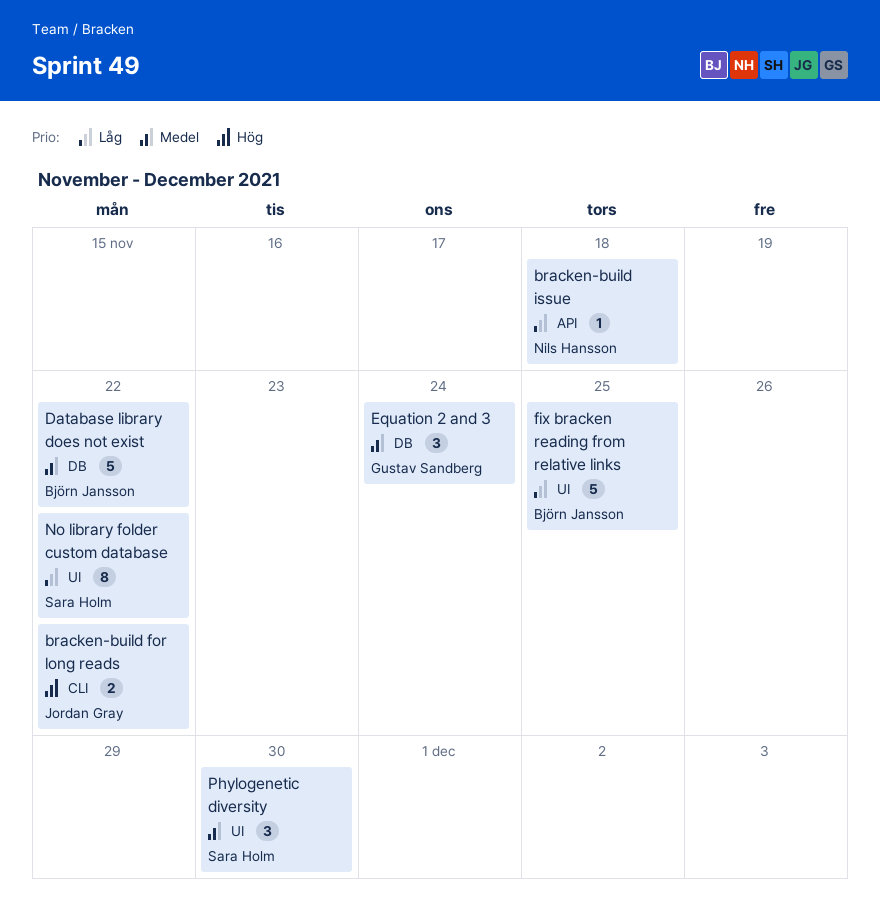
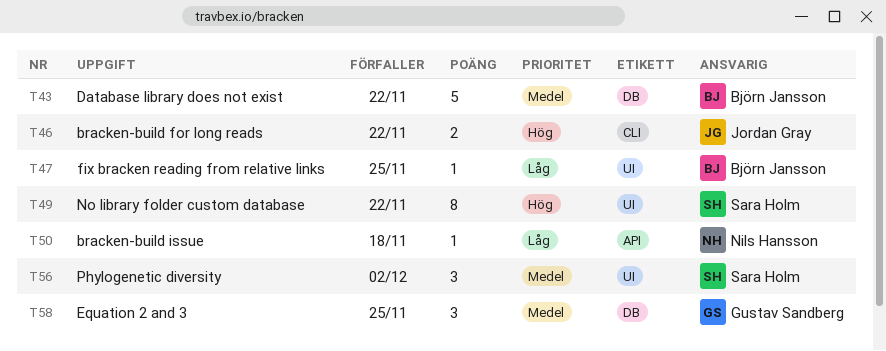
Equation 2 and 3, due: Nov 24 -> Nov 25
fix bracken reading from relative links, estimate: 5 -> 1
No library folder custom database, priority: Låg -> Hög
Phylogenetic diversity, due: Nov 30 -> Dec 2

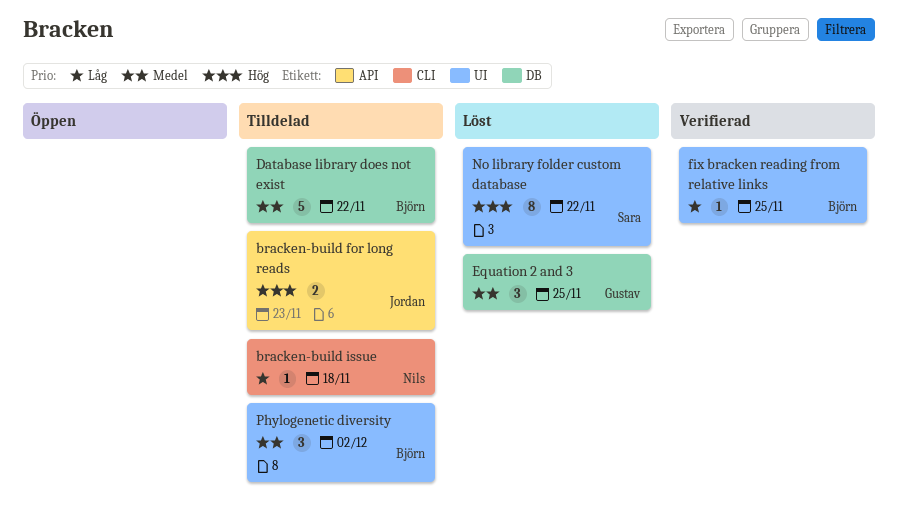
bracken-build for long reads, label: CLI -> API
bracken-build for long reads, due: Nov 22 -> Nov 23
bracken-build issue, label: API -> CLI
Phylogenetic diversity, owner: Sara Holm -> Björn Jansson

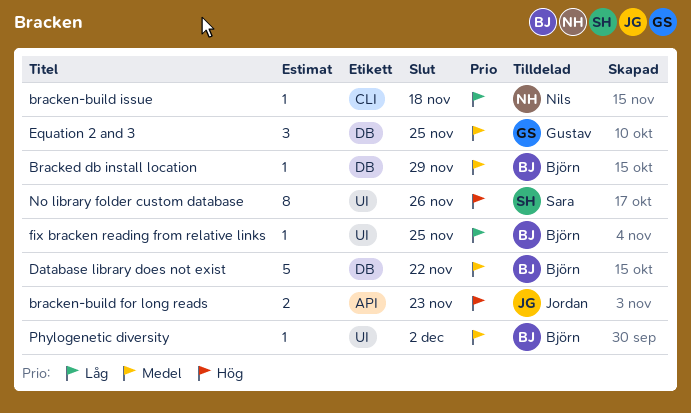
Bracked db install location: none -> present
No library folder custom database, due: Nov 22 -> Nov 26
Phylogenetic diversity, estimate: 3 -> 1

